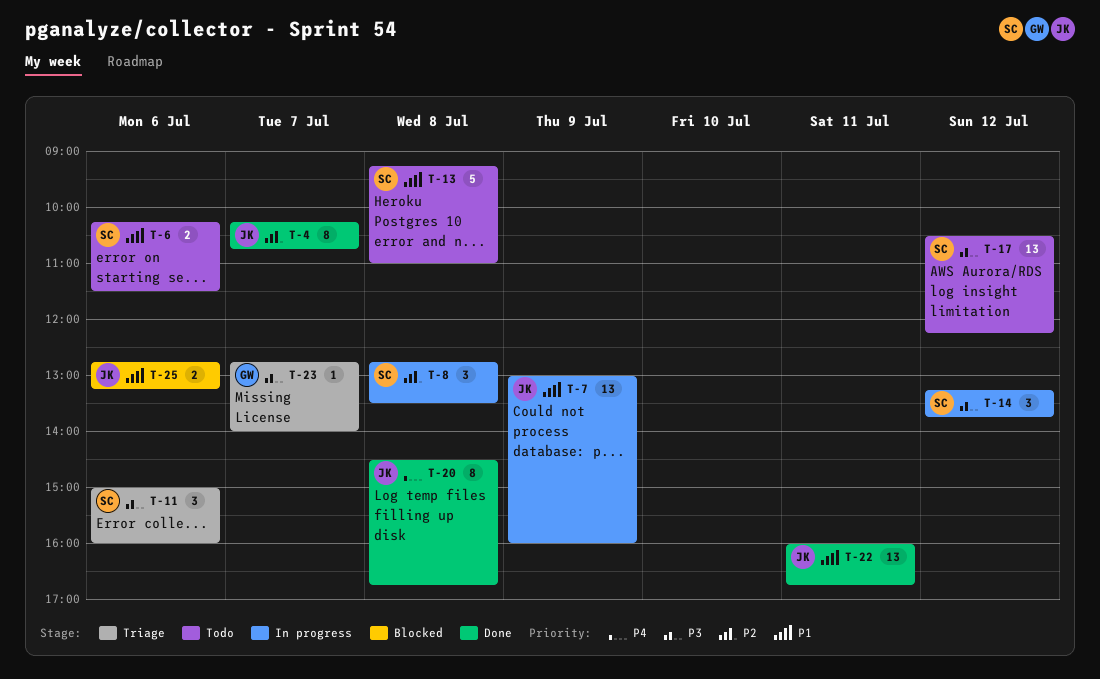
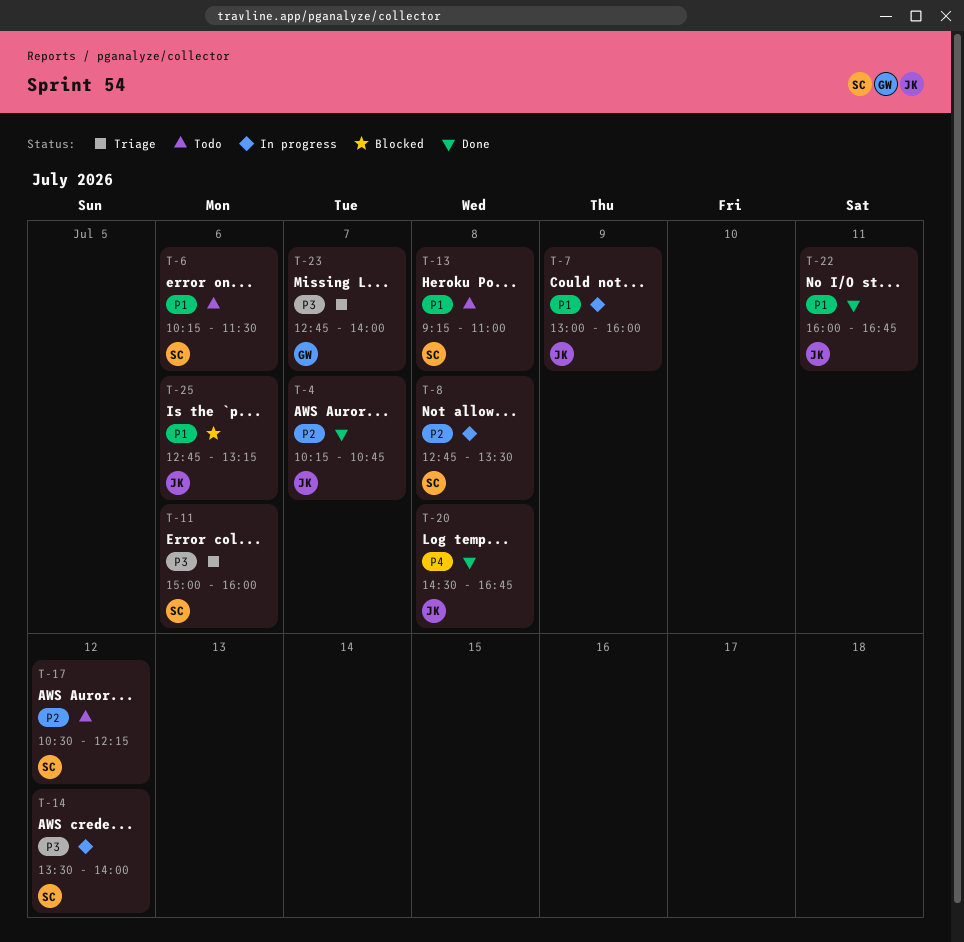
T-14, begins: 13:15 -> 13:30
T-14, ends: 13:45 -> 14:00
T-17, priority: P3 -> P2

